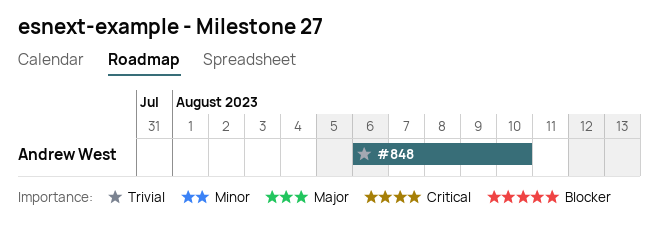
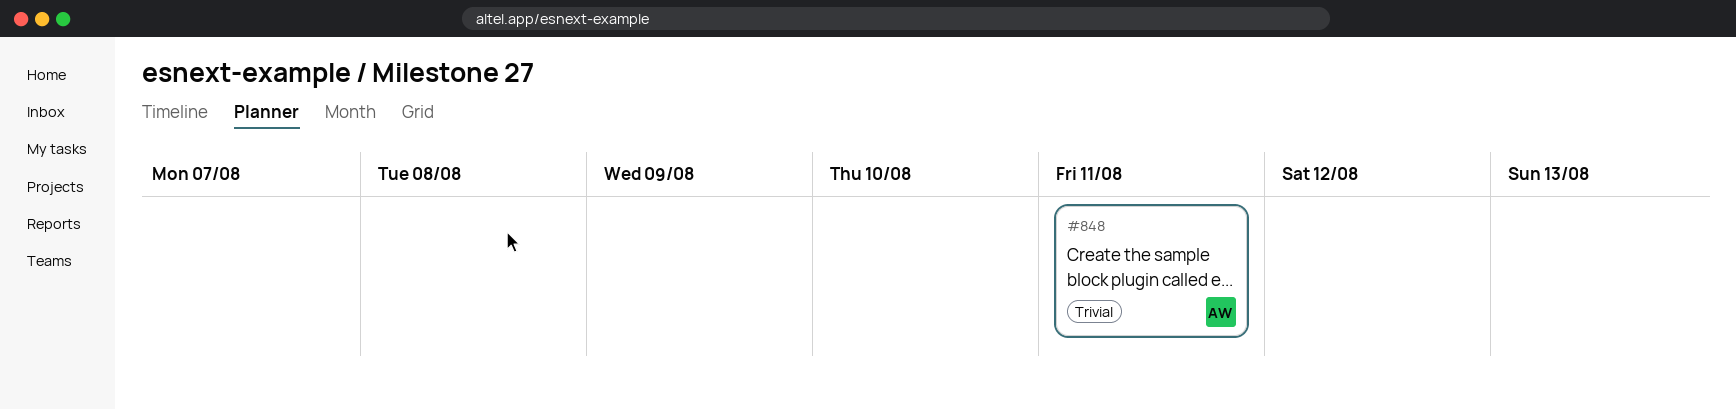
#848, due: Aug 10 -> Aug 11

